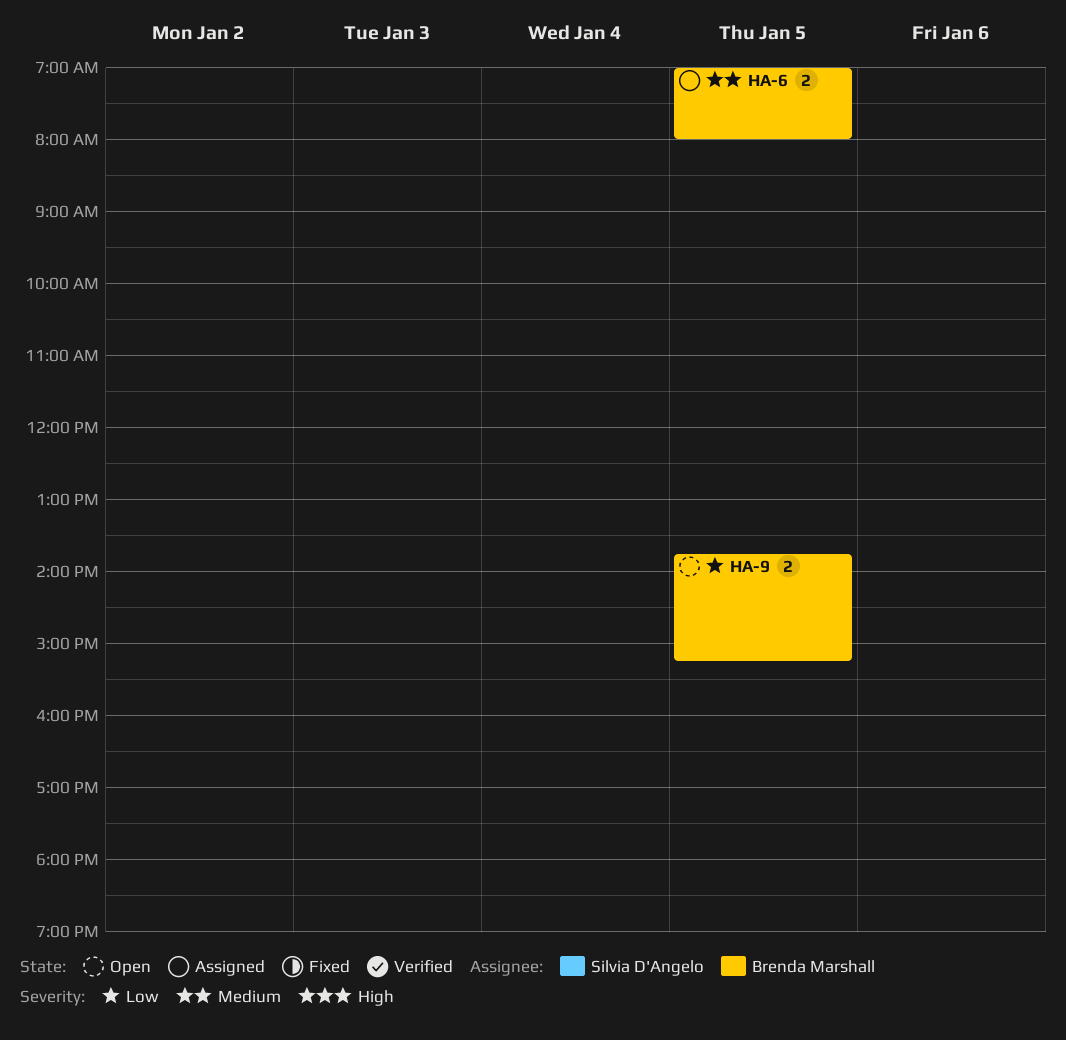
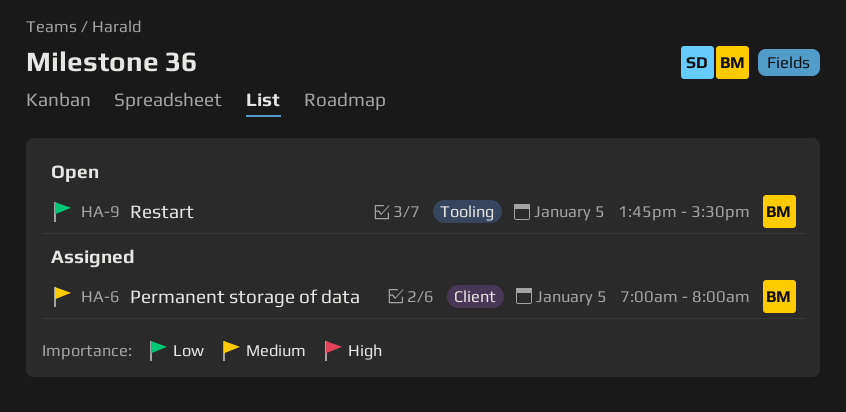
HA-9, ends: 15:15 -> 15:30

